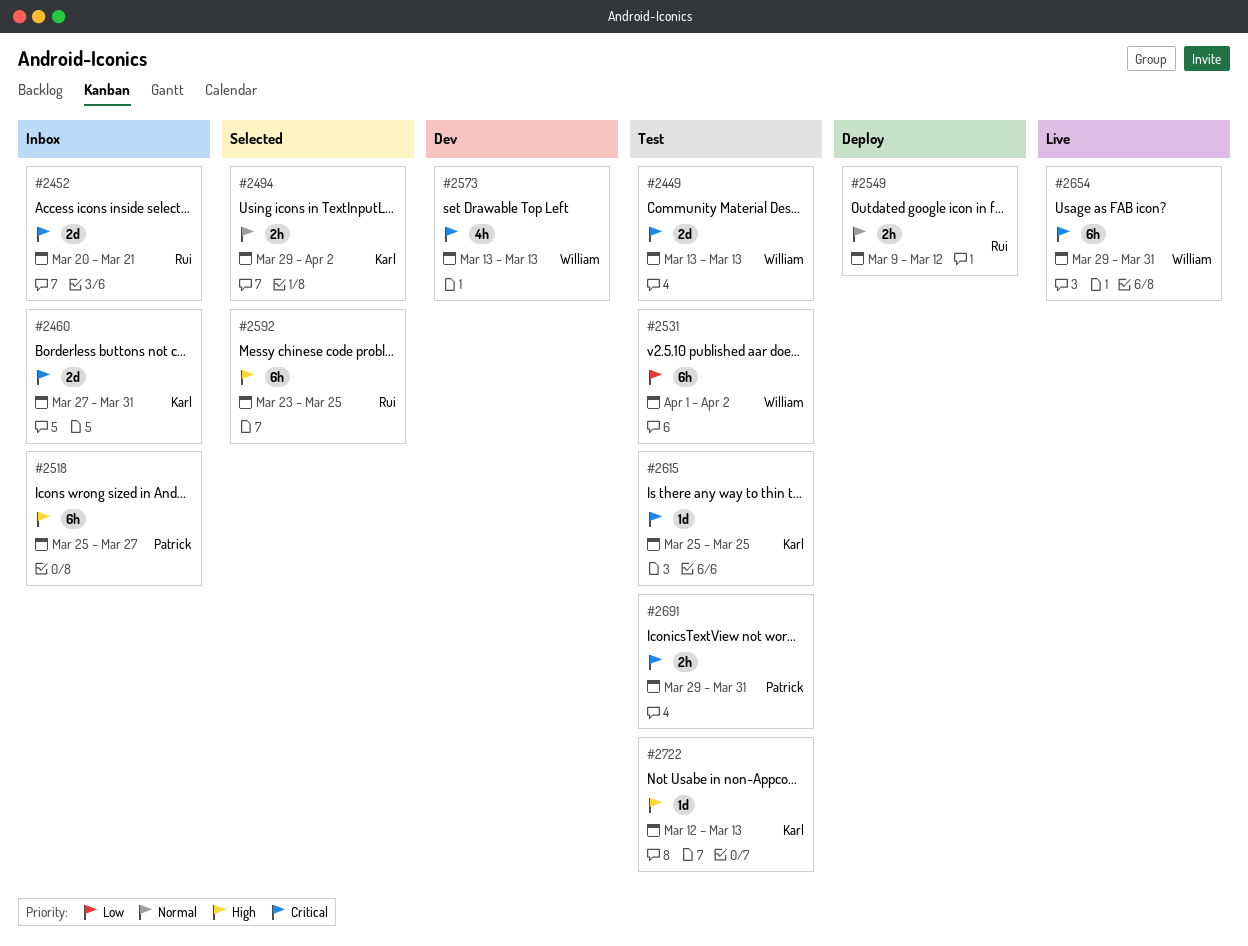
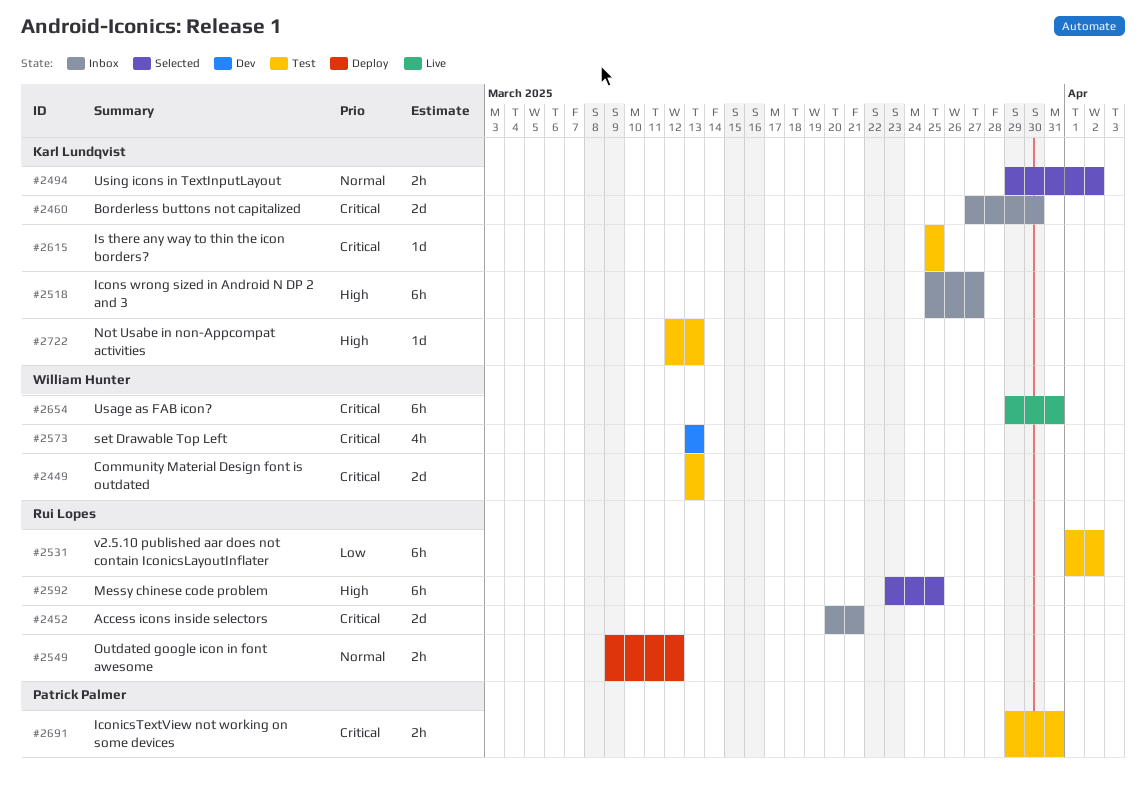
#2460, due: Mar 31 -> Mar 30
#2518, owner: Patrick Palmer -> Karl Lundqvist
#2531, owner: William Hunter -> Rui Lopes

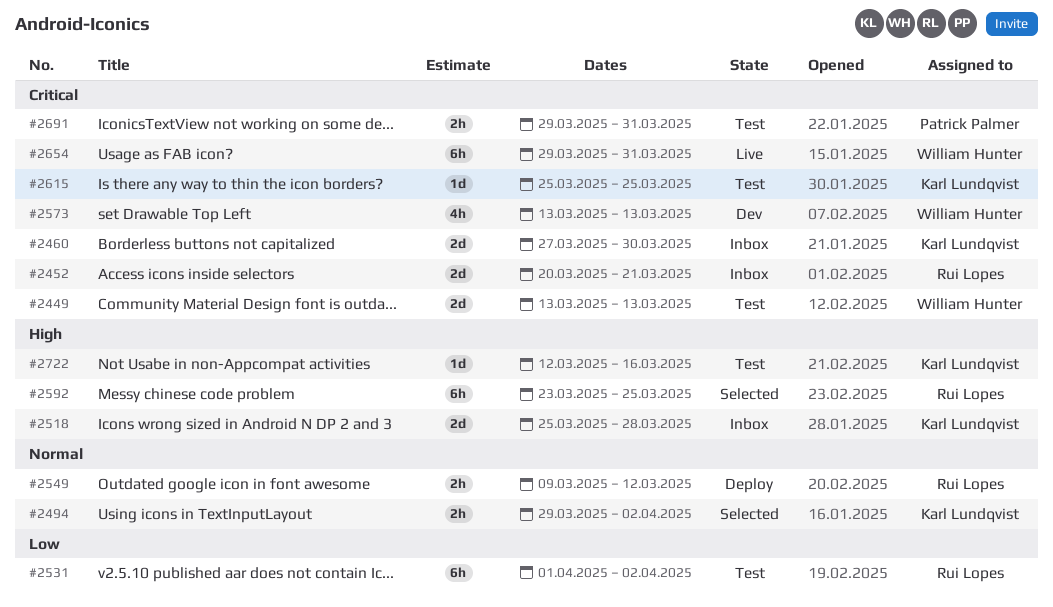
#2518, estimate: 6h -> 2d
#2518, due: Mar 27 -> Mar 28
#2722, due: Mar 13 -> Mar 16

